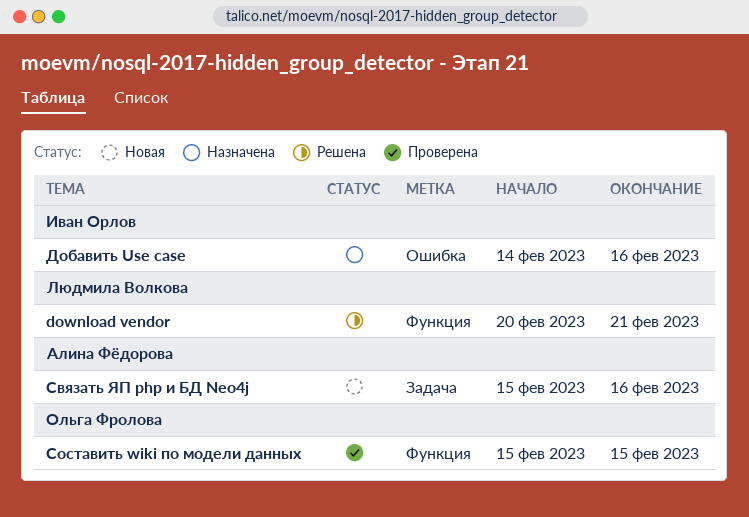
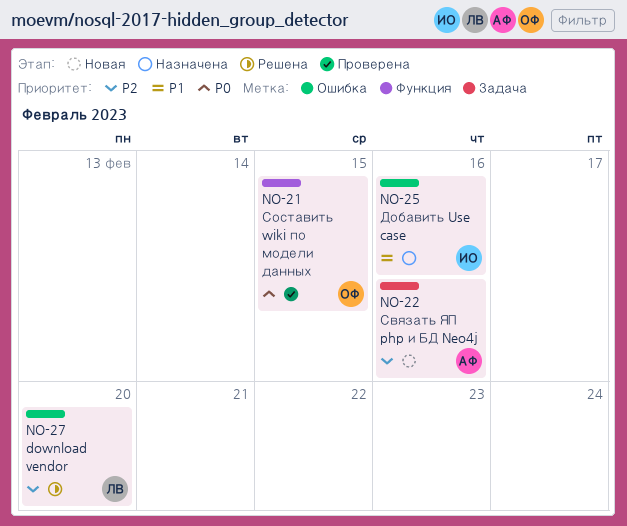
download vendor, label: Функция -> Ошибка
download vendor, due: Feb 21 -> Feb 20

